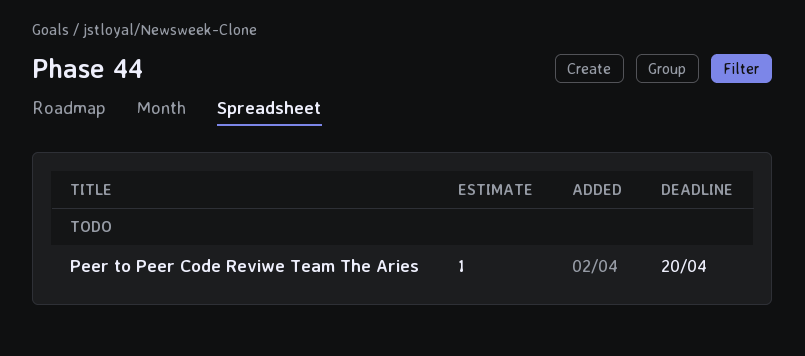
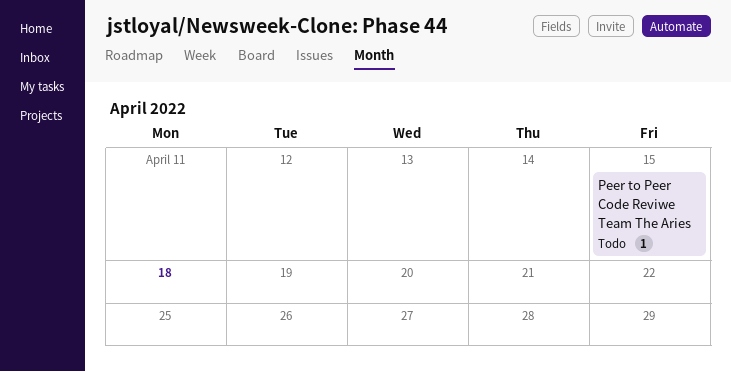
Peer to Peer Code Reviwe Team The Aries, due: Apr 20 -> Apr 15

